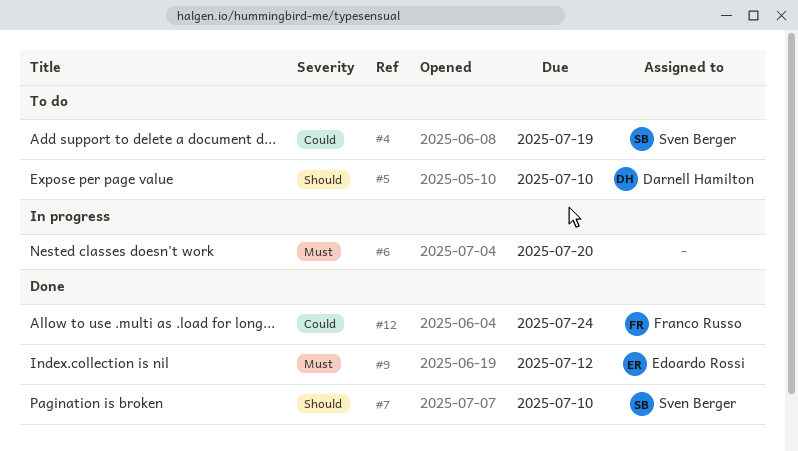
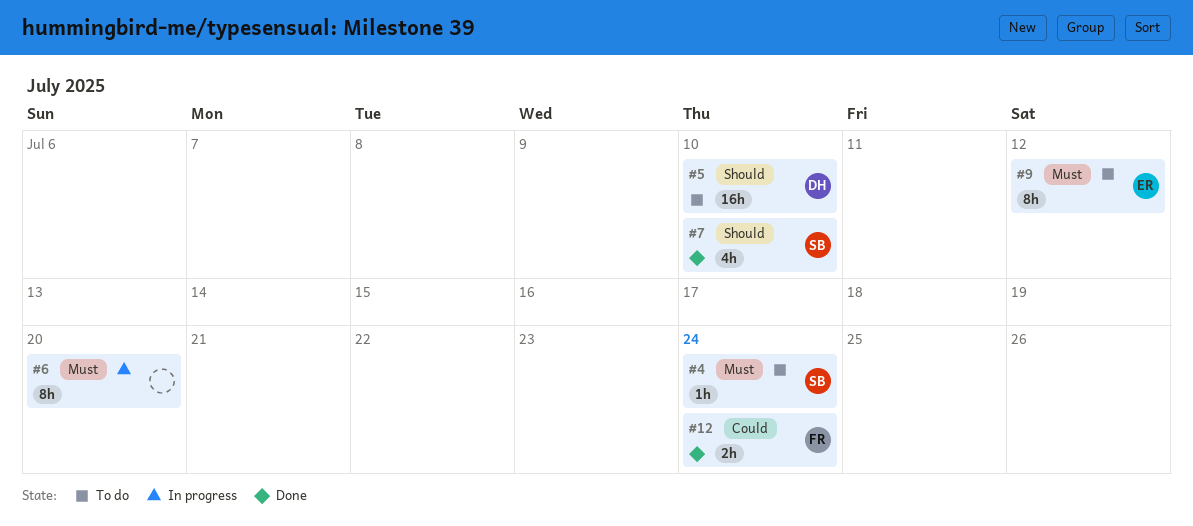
#4, priority: Could -> Must
#4, due: Jul 19 -> Jul 24
#9, status: Done -> To do

